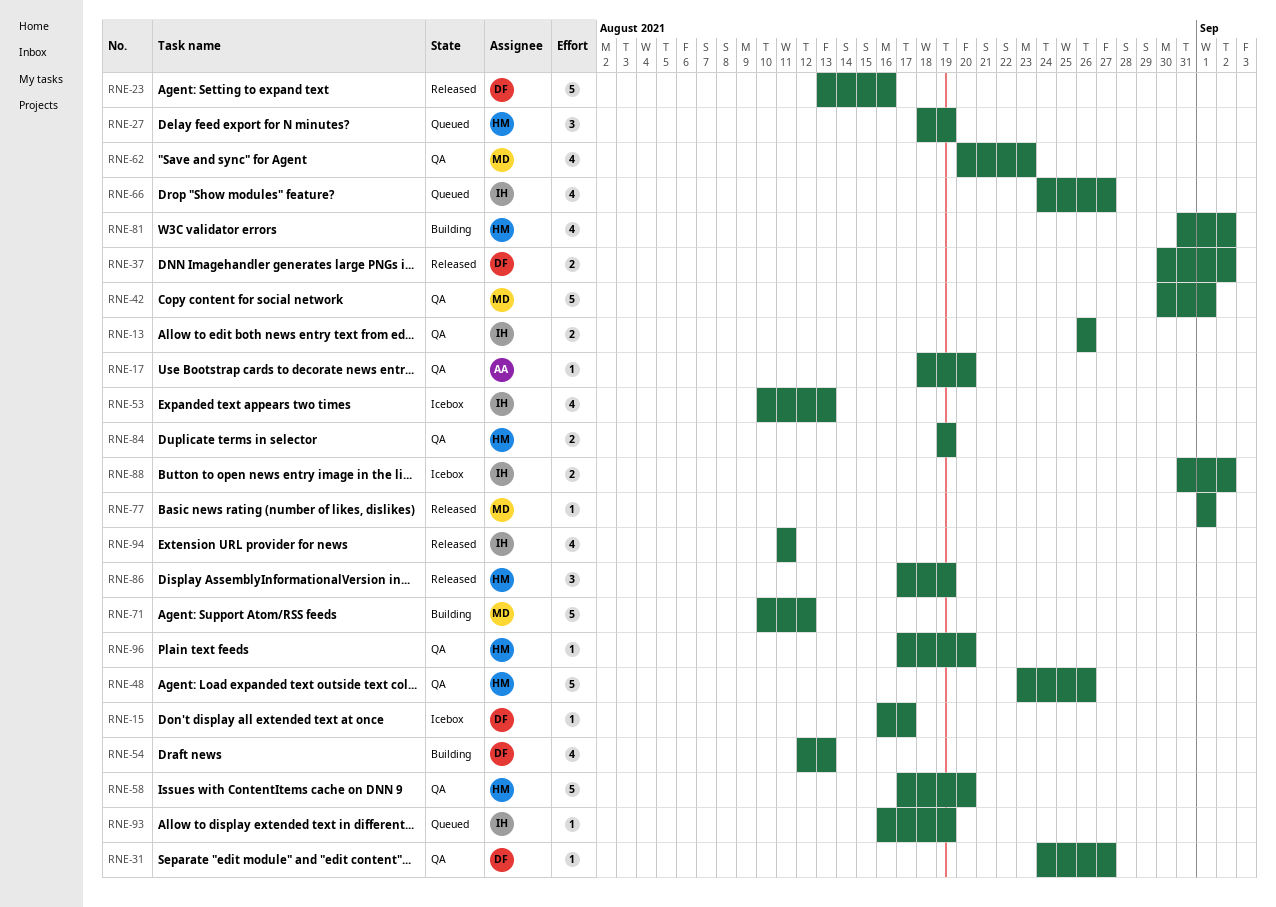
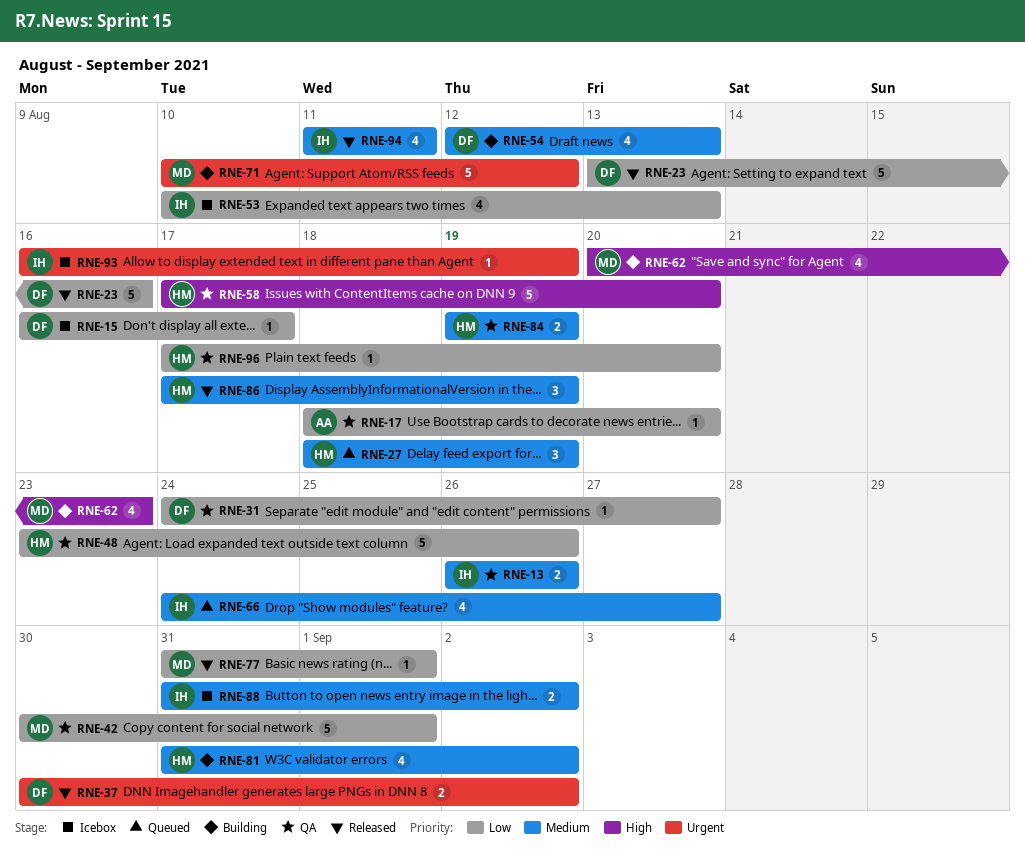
RNE-62, status: QA -> Building
RNE-77, start: Sep 1 -> Aug 31
RNE-93, status: Queued -> Icebox

